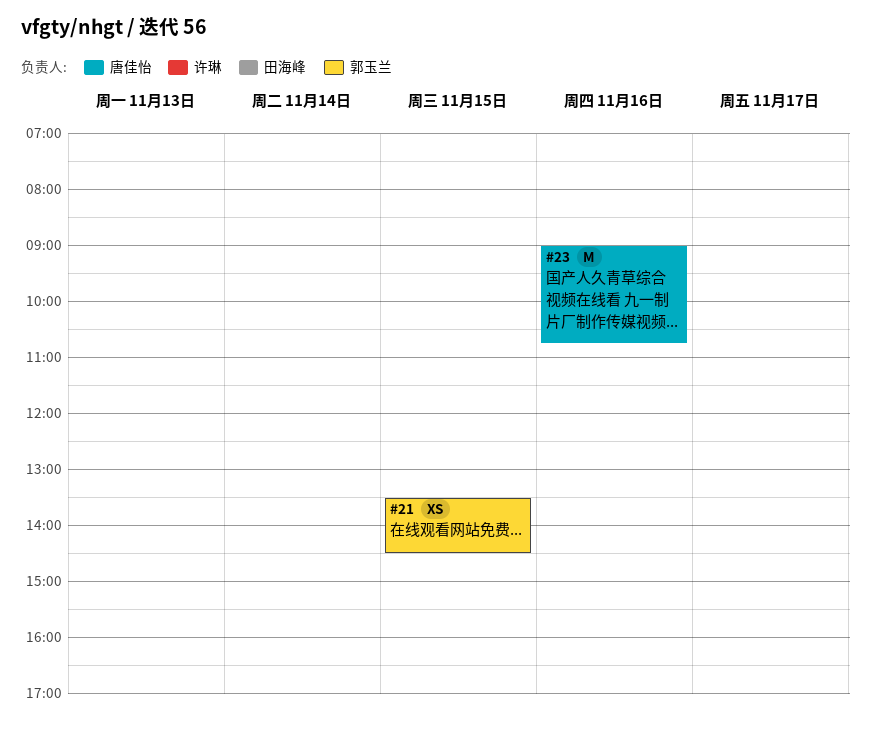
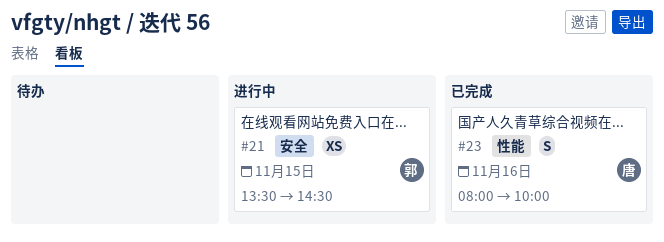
#23, estimate: M -> S
#23, begins: 09:00 -> 08:00
#23, ends: 10:45 -> 10:00

